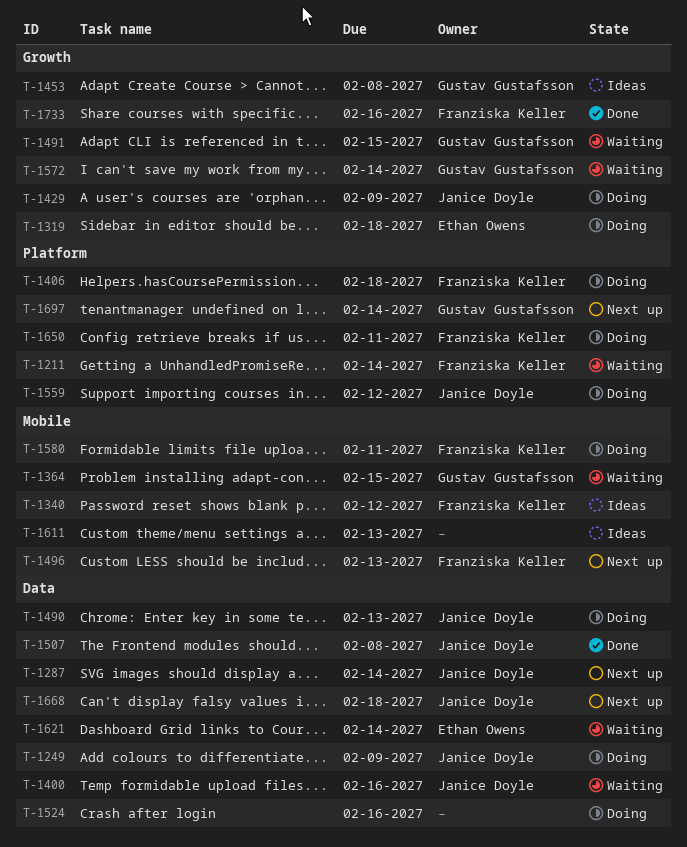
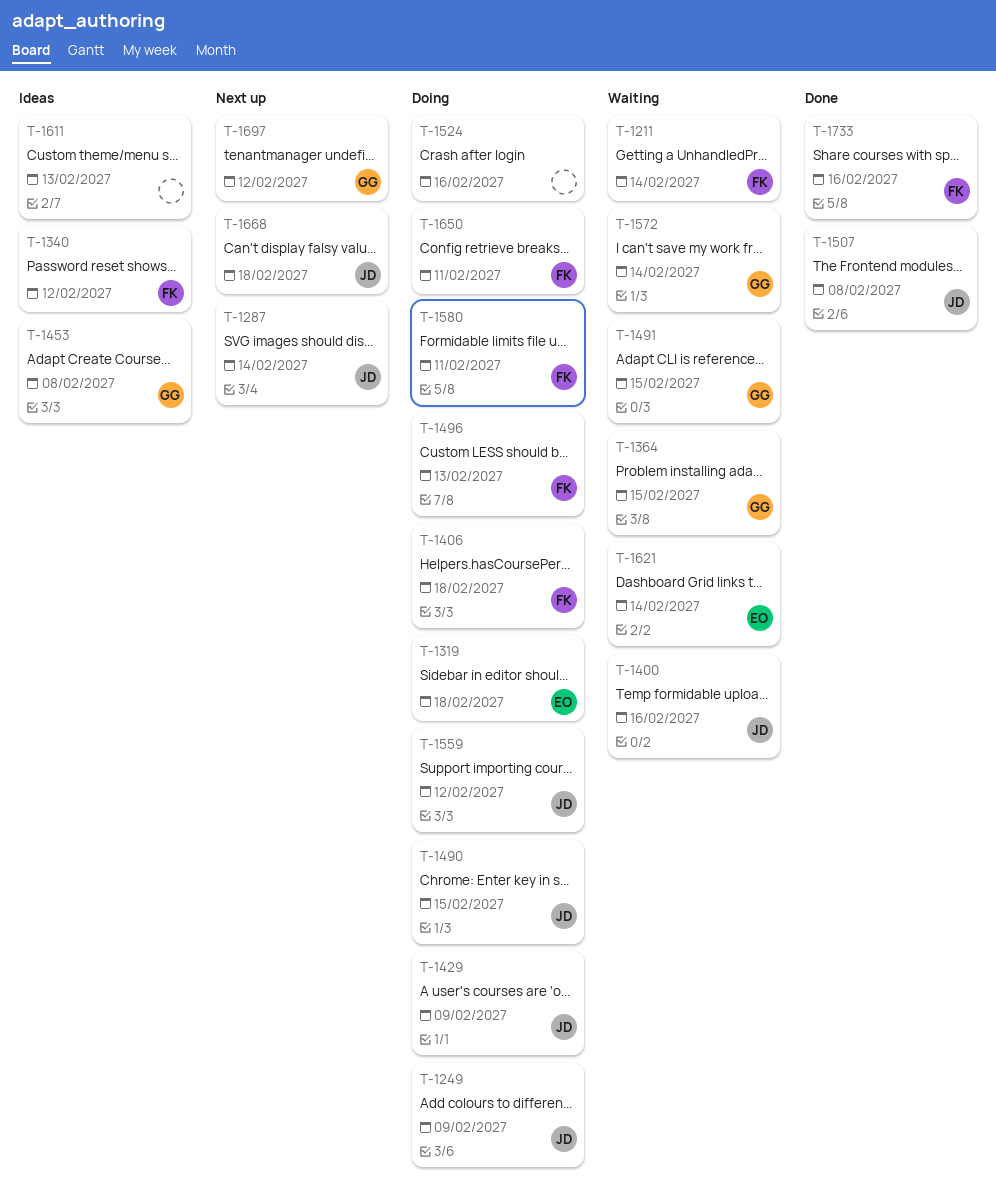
T-1490, due: Feb 13 -> Feb 15
T-1496, status: Next up -> Doing
T-1697, due: Feb 14 -> Feb 12

